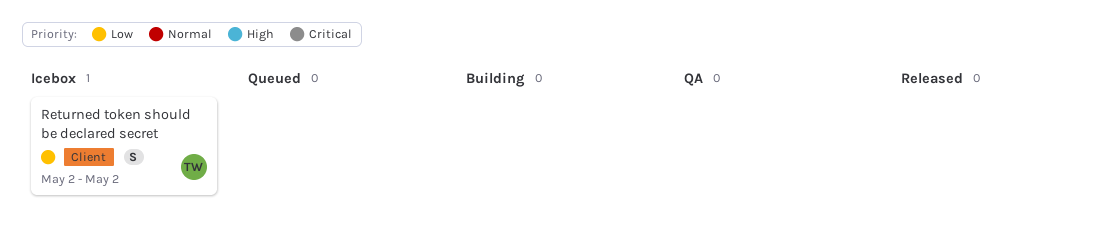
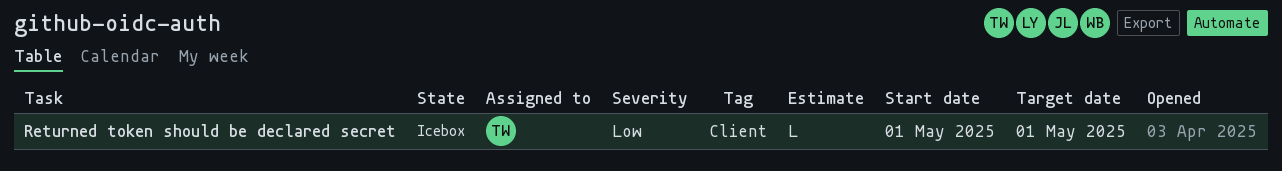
Returned token should be declared secret, estimate: S -> L
Returned token should be declared secret, start: May 2 -> May 1
Returned token should be declared secret, due: May 2 -> May 1

